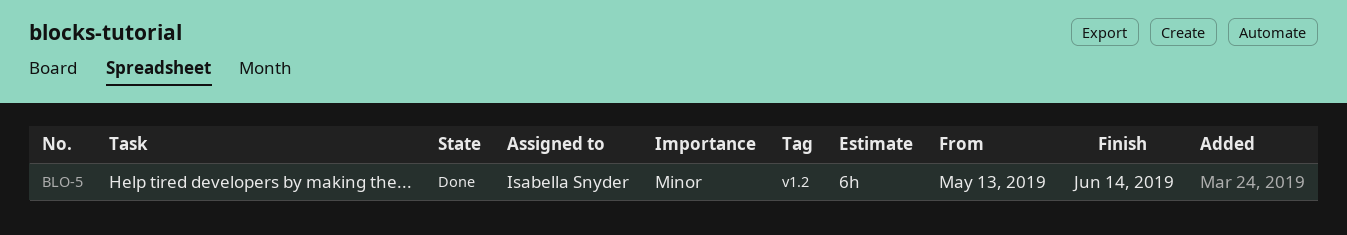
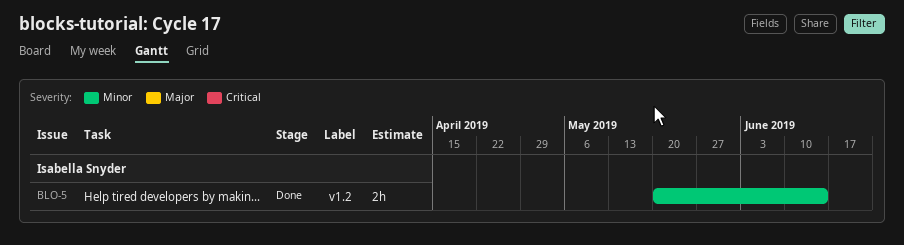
BLO-5, estimate: 6h -> 2h
BLO-5, start: May 13 -> May 20

